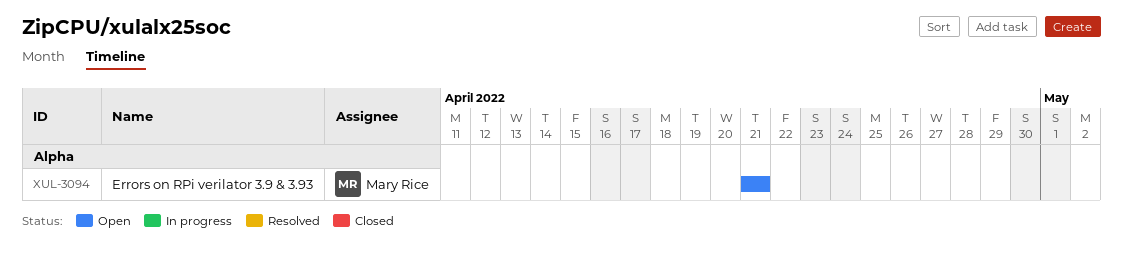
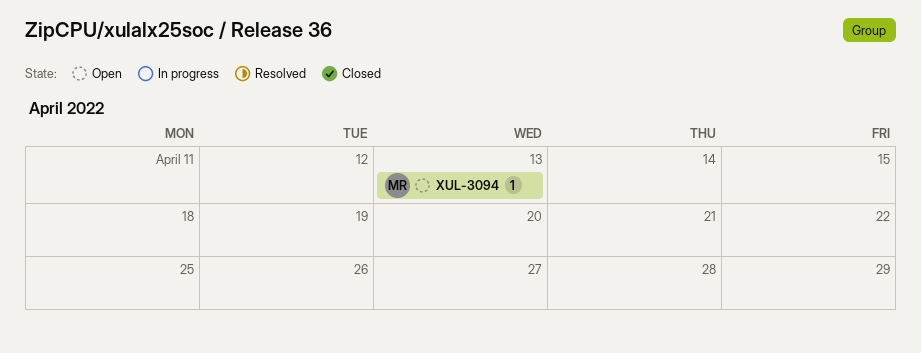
XUL-3094, start: Apr 21 -> Apr 13
XUL-3094, due: Apr 21 -> Apr 13

